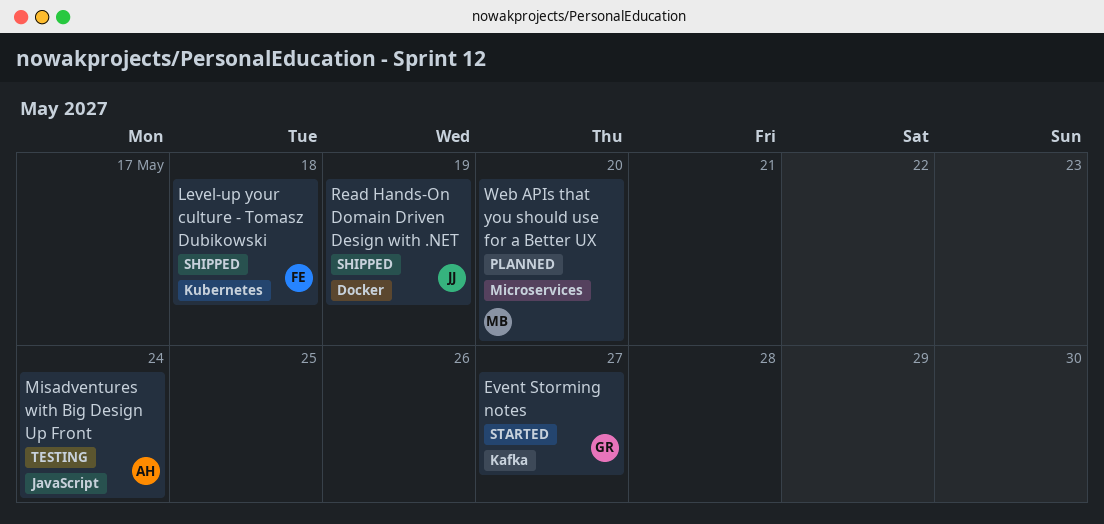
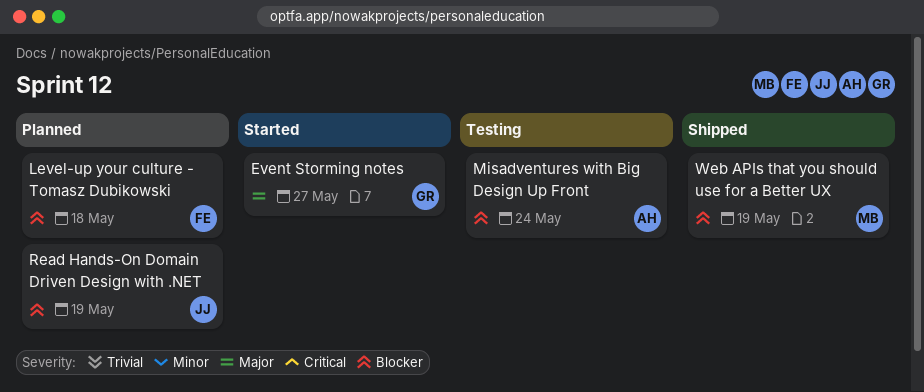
Level-up your culture - Tomasz Dubikowski, status: Shipped -> Planned
Read Hands-On Domain Driven Design with .NET, status: Shipped -> Planned
Web APIs that you should use for a Better UX, status: Planned -> Shipped
Web APIs that you should use for a Better UX, due: May 20 -> May 19

